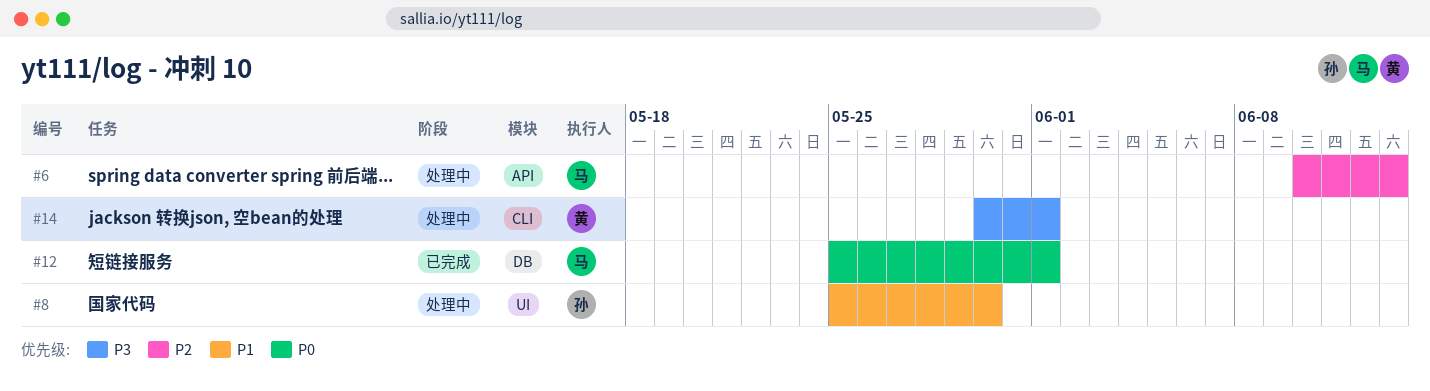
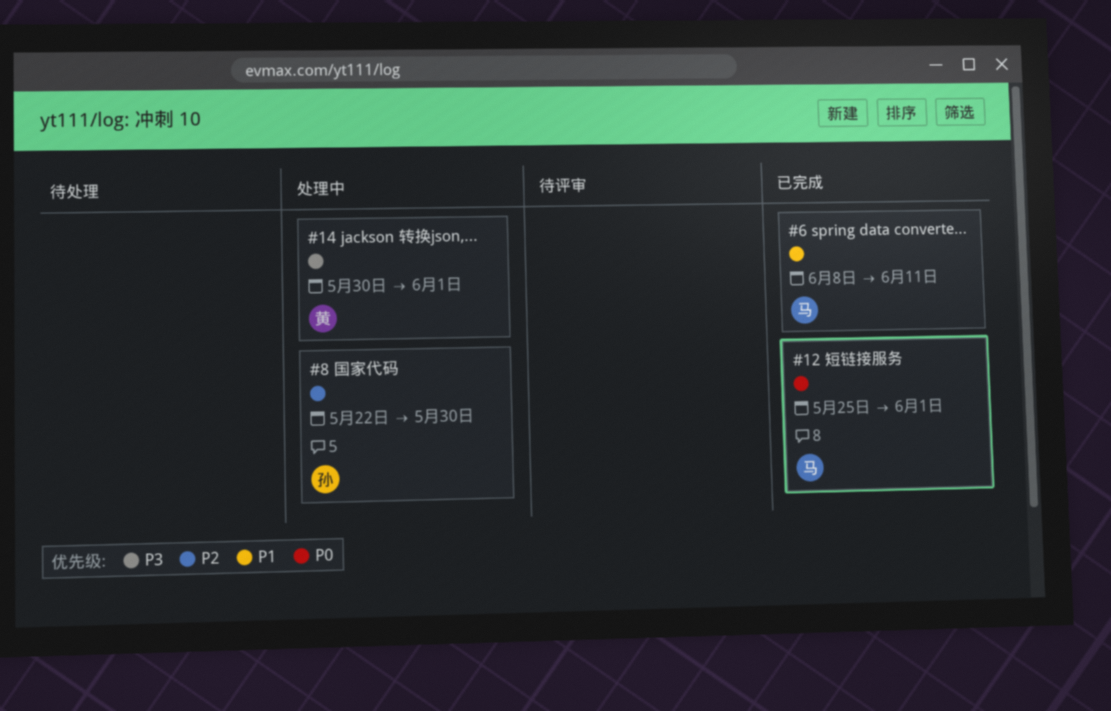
#6, status: 处理中 -> 已完成
#6, priority: P2 -> P1
#6, start: Jun 10 -> Jun 8
#6, due: Jun 13 -> Jun 11
#8, priority: P1 -> P2
#8, start: May 25 -> May 22

